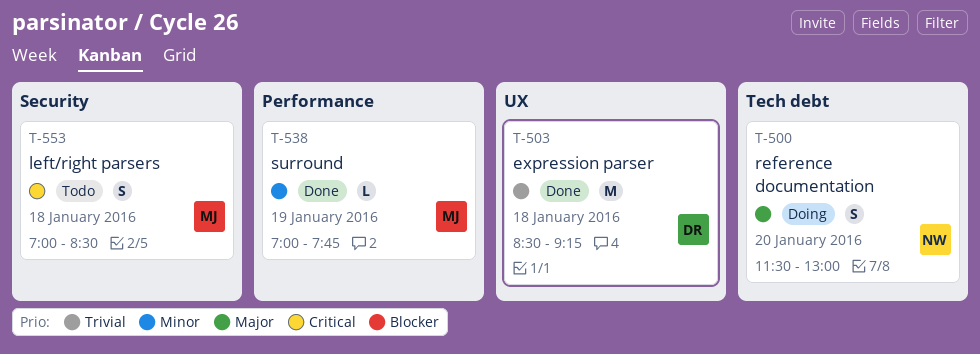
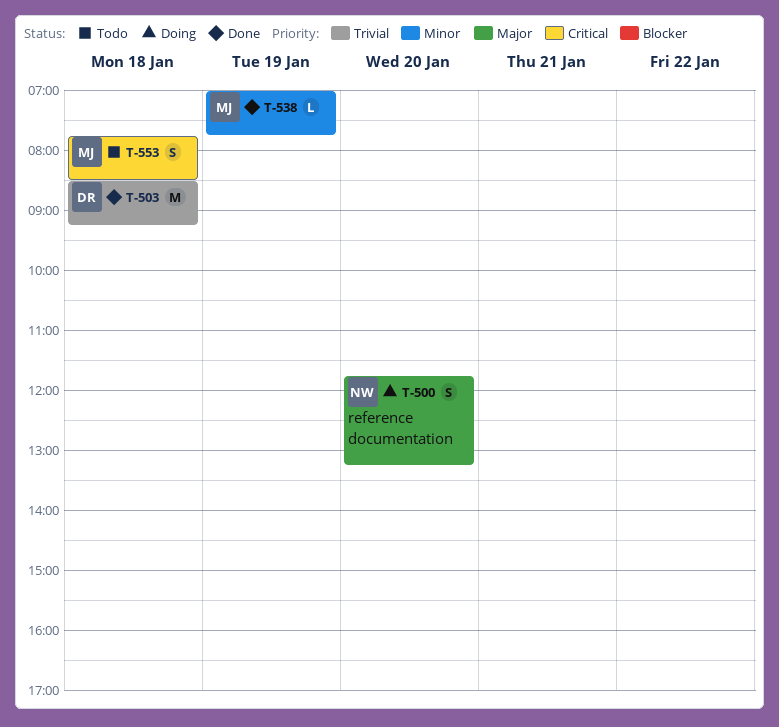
T-500, begins: 11:30 -> 11:45
T-500, ends: 13:00 -> 13:15
T-553, begins: 07:00 -> 07:45

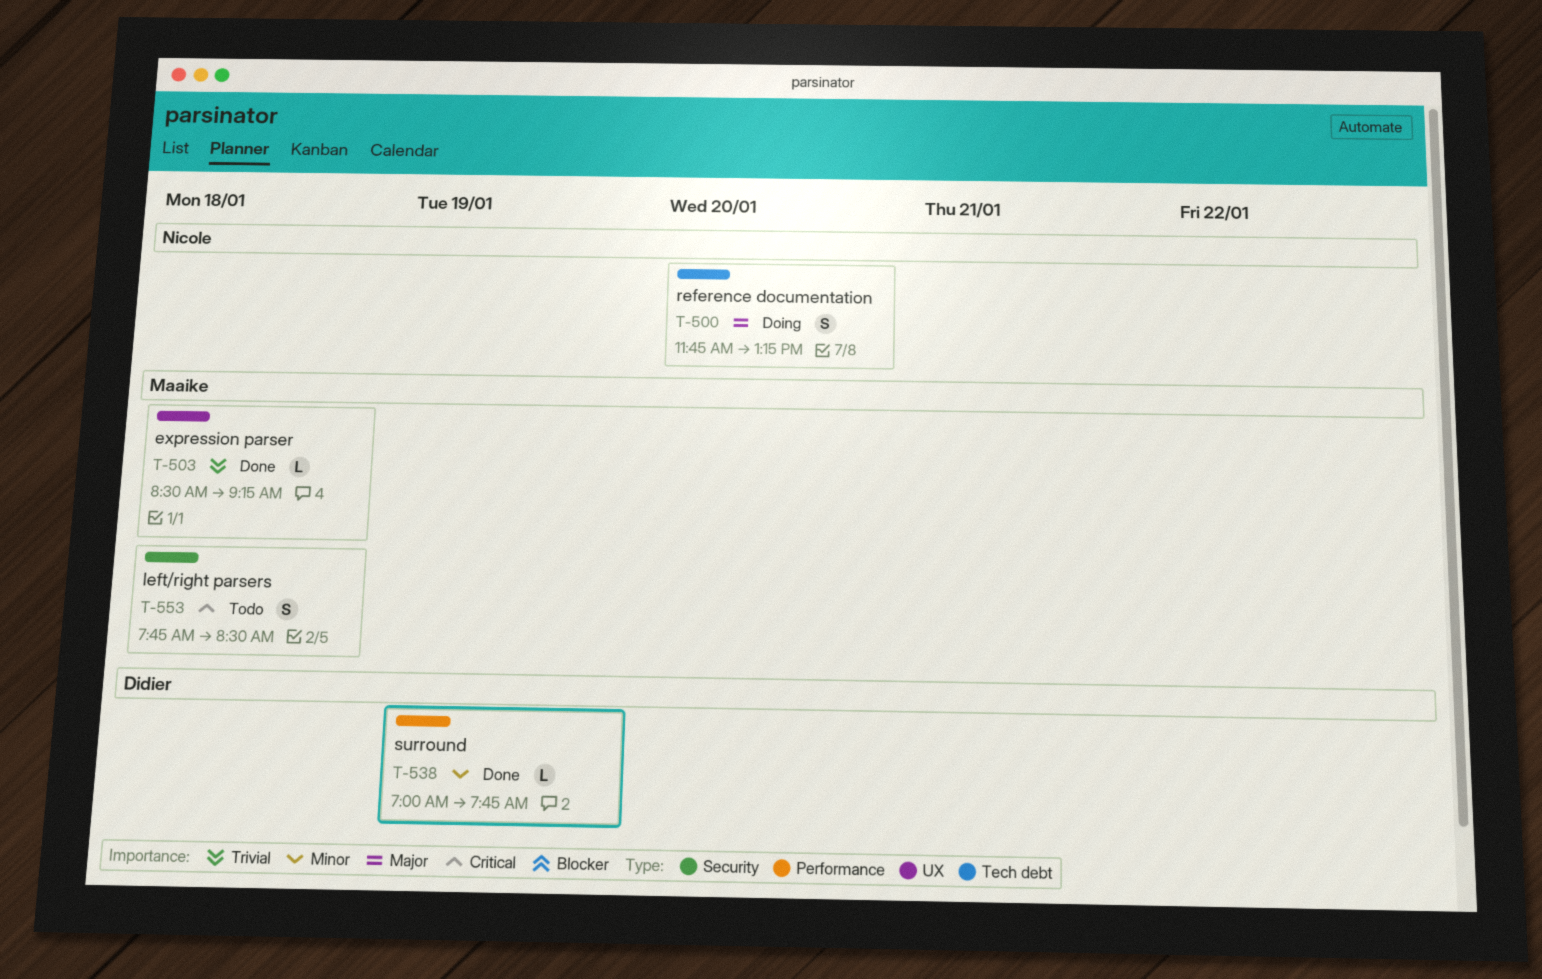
T-503, owner: Didier -> Maaike
T-503, estimate: M -> L
T-538, owner: Maaike -> Didier

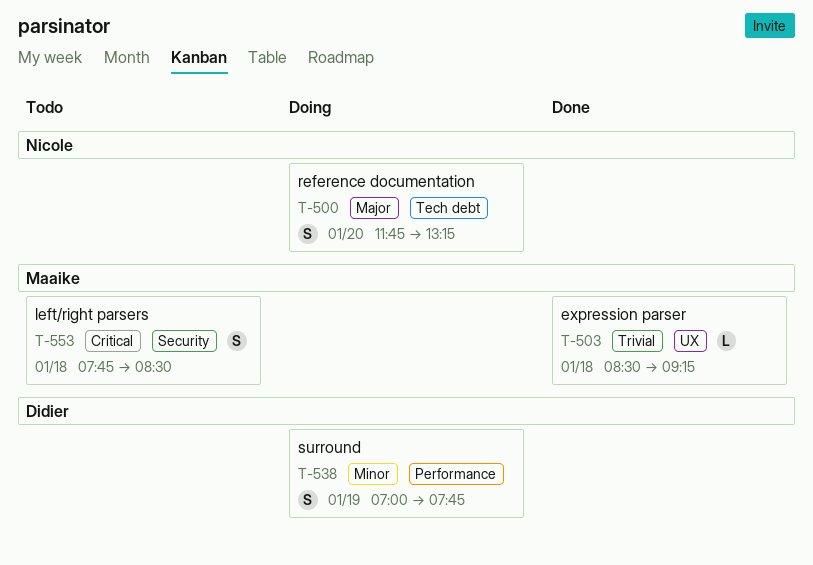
T-538, status: Done -> Doing
T-538, estimate: L -> S

